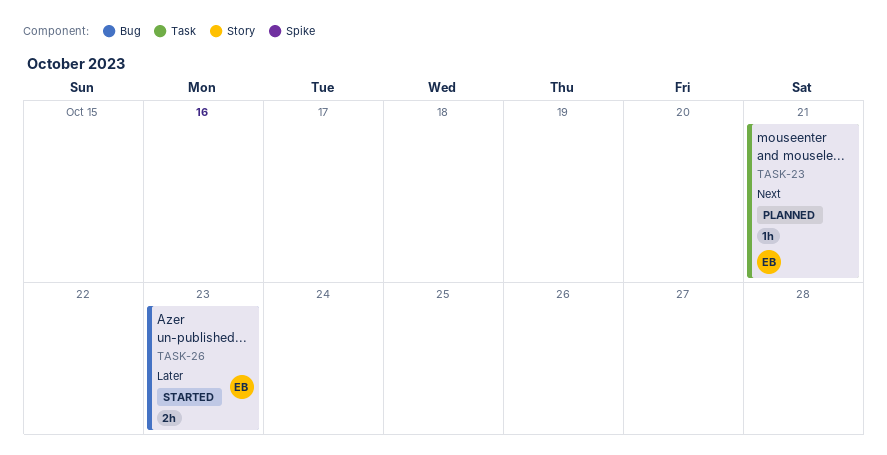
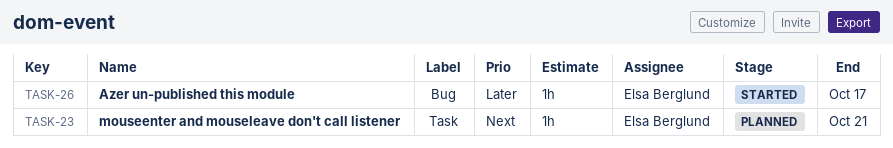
TASK-26, estimate: 2h -> 1h
TASK-26, due: Oct 23 -> Oct 17

